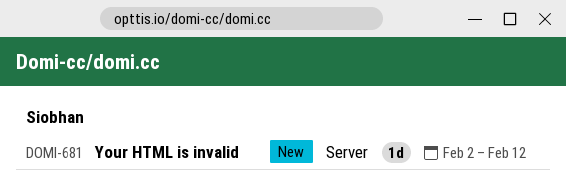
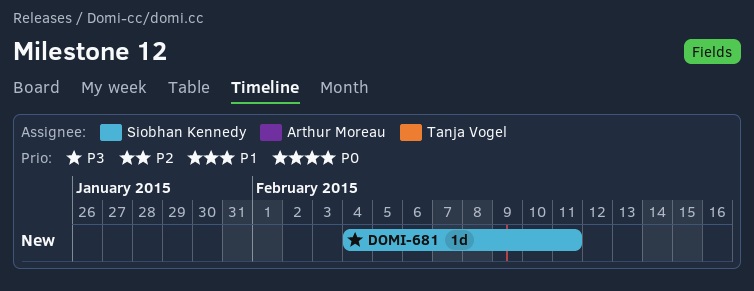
DOMI-681, start: Feb 2 -> Feb 4
DOMI-681, due: Feb 12 -> Feb 11

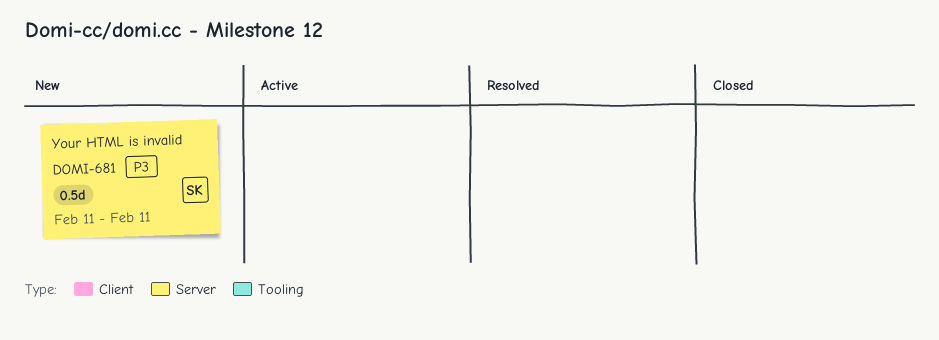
DOMI-681, estimate: 1d -> 0.5d
DOMI-681, start: Feb 4 -> Feb 11

